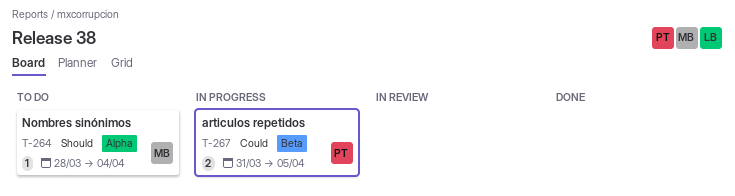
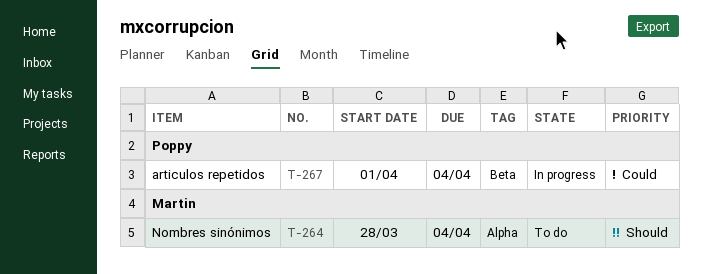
T-267, start: Mar 31 -> Apr 1
T-267, due: Apr 5 -> Apr 4

